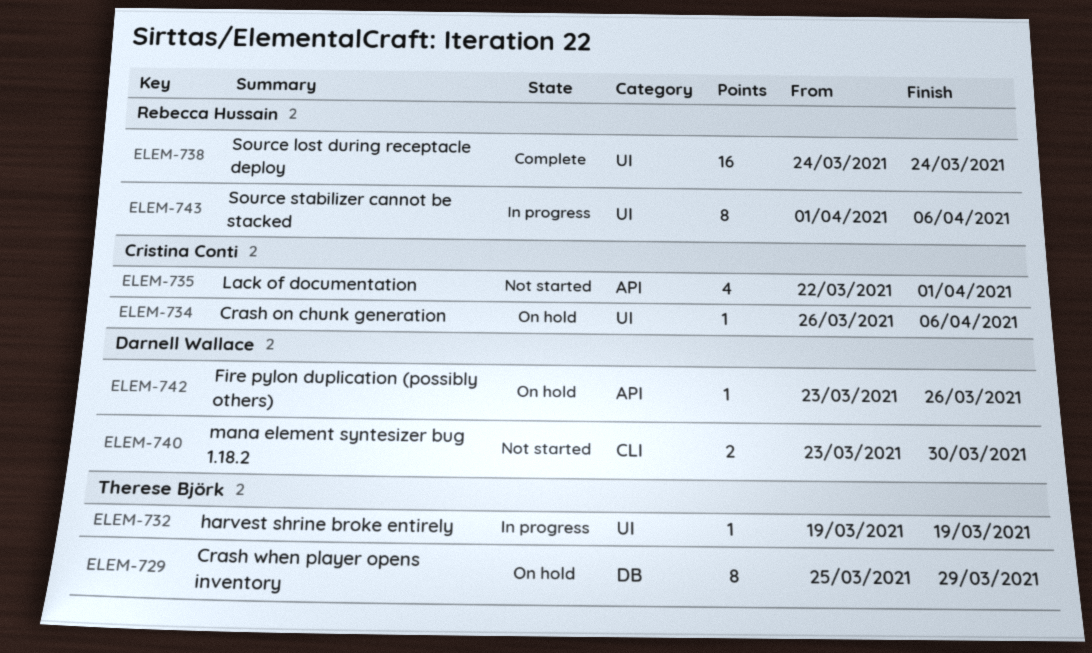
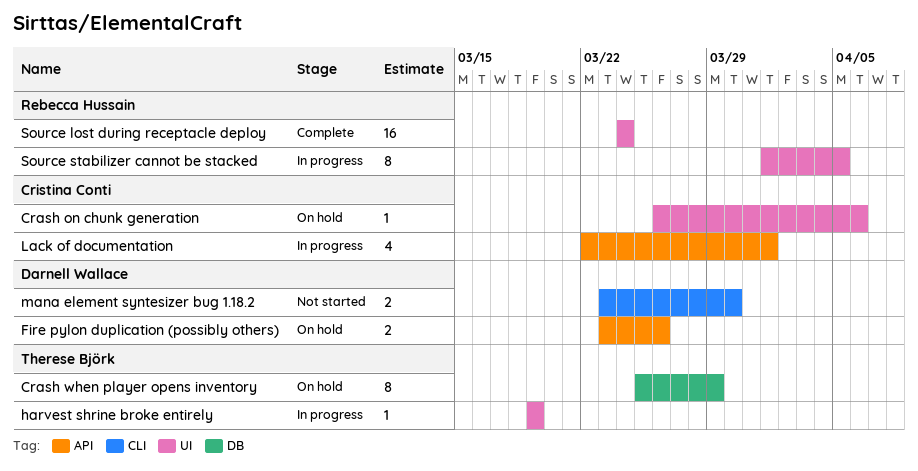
Fire pylon duplication (possibly others), estimate: 1 -> 2
Lack of documentation, status: Not started -> In progress
Source stabilizer cannot be stacked, due: Apr 6 -> Apr 5

